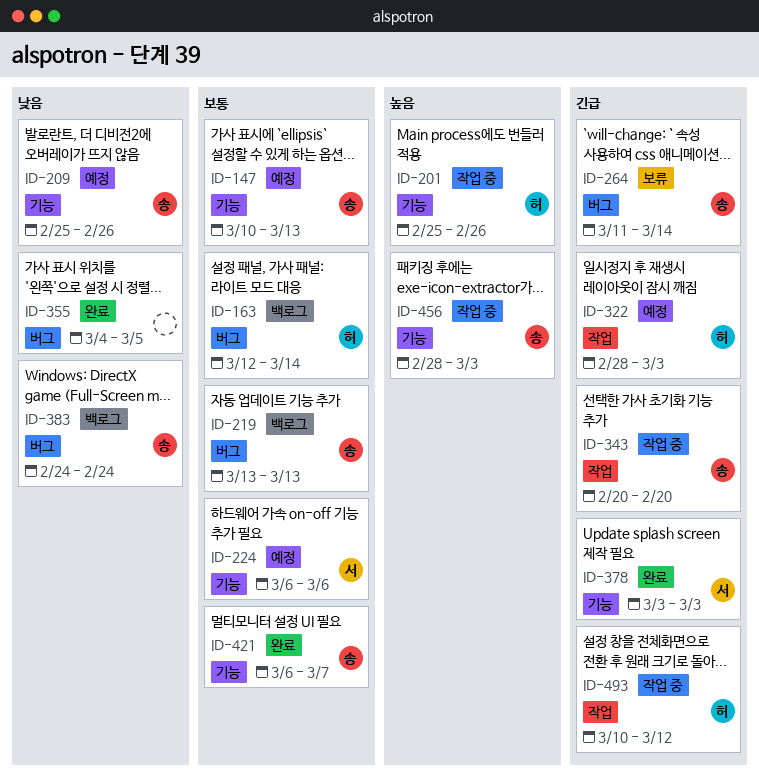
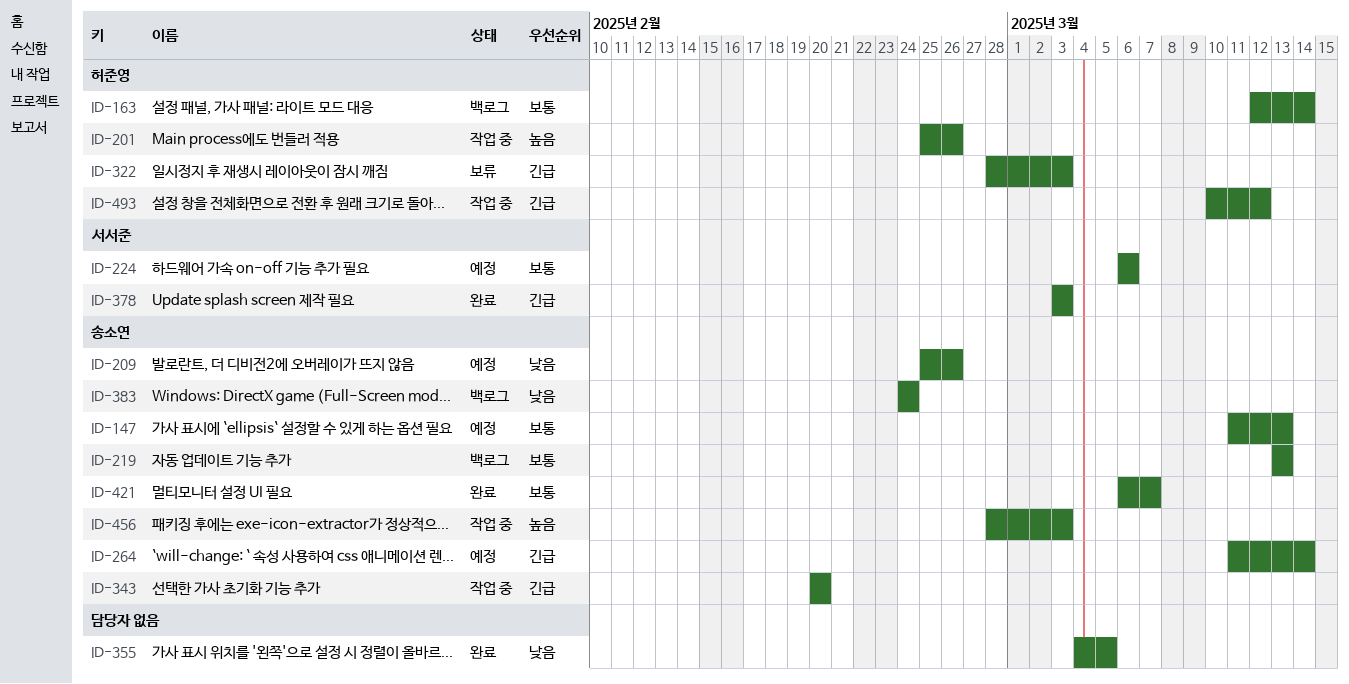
ID-147, start: Mar 10 -> Mar 11
ID-264, status: 보류 -> 예정
ID-322, status: 예정 -> 보류

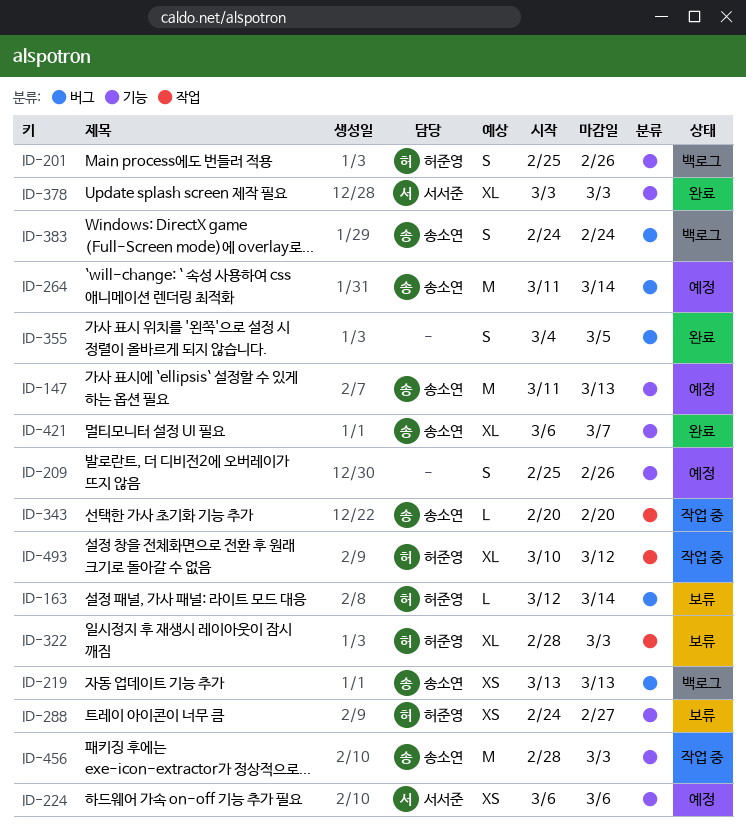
ID-163, status: 백로그 -> 보류
ID-201, status: 작업 중 -> 백로그
ID-209, owner: 송소연 -> none
ID-288: none -> present

